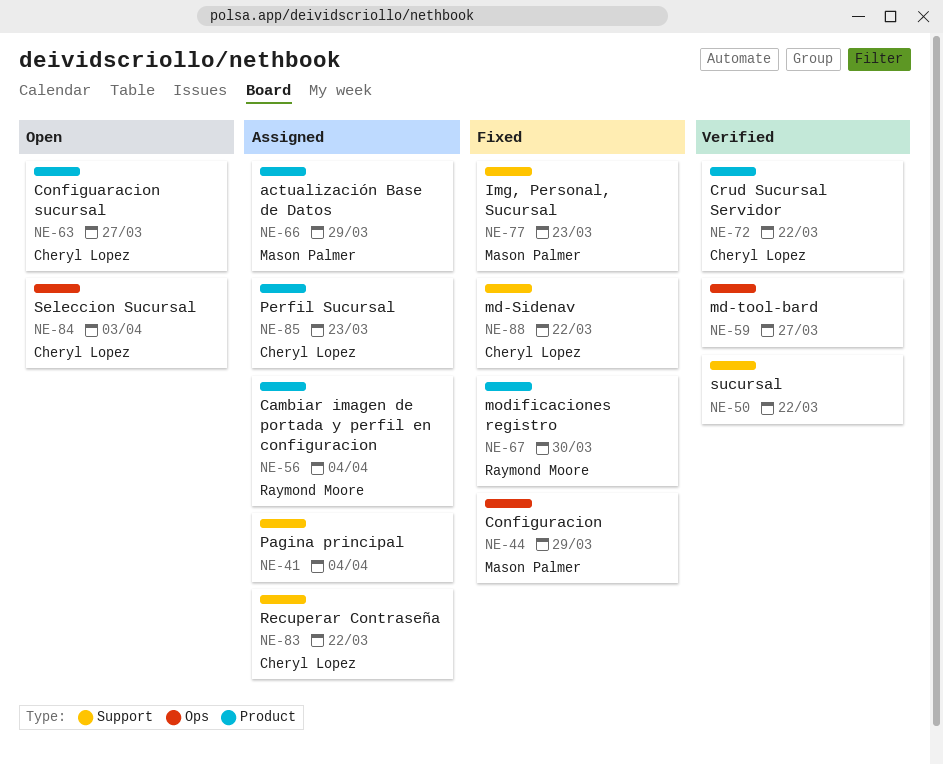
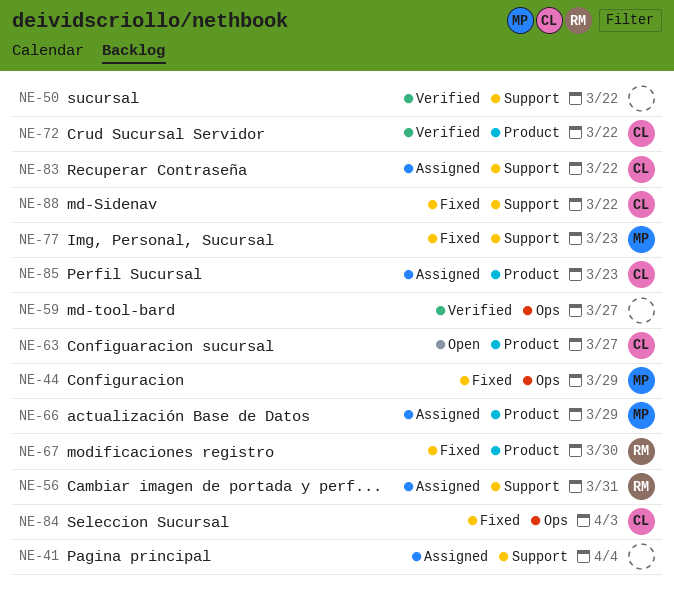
NE-56, label: Product -> Support
NE-56, due: Apr 4 -> Mar 31
NE-84, status: Open -> Fixed

